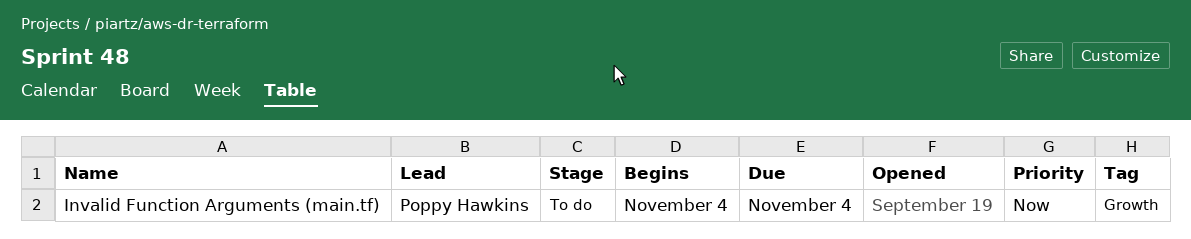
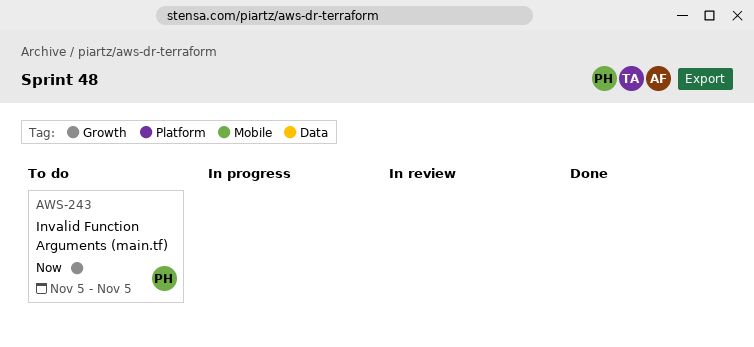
Invalid Function Arguments (main.tf), start: Nov 4 -> Nov 5
Invalid Function Arguments (main.tf), due: Nov 4 -> Nov 5

